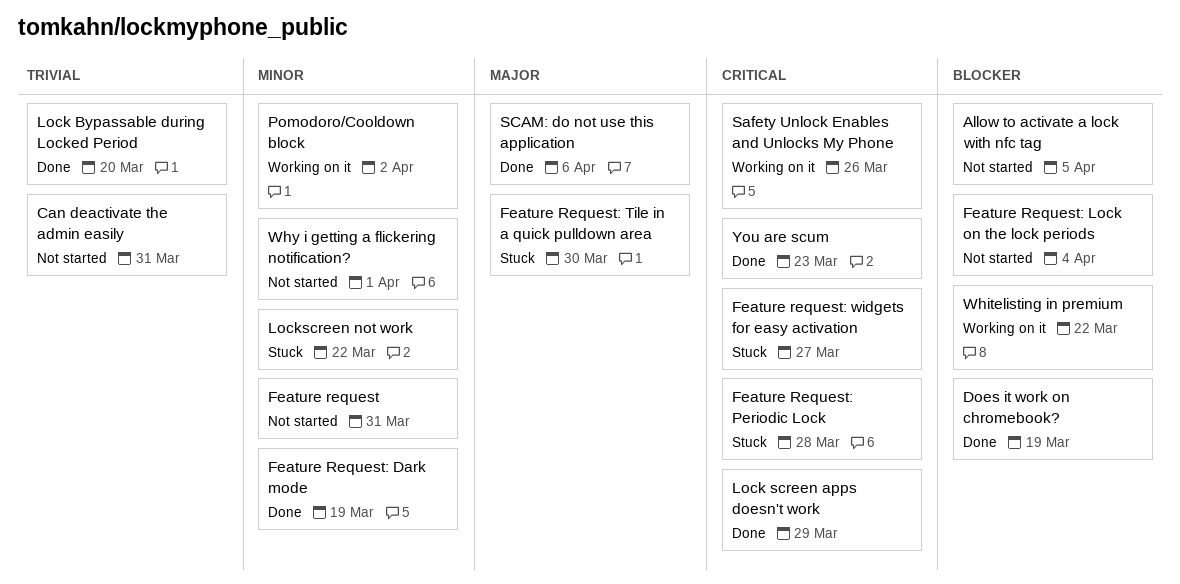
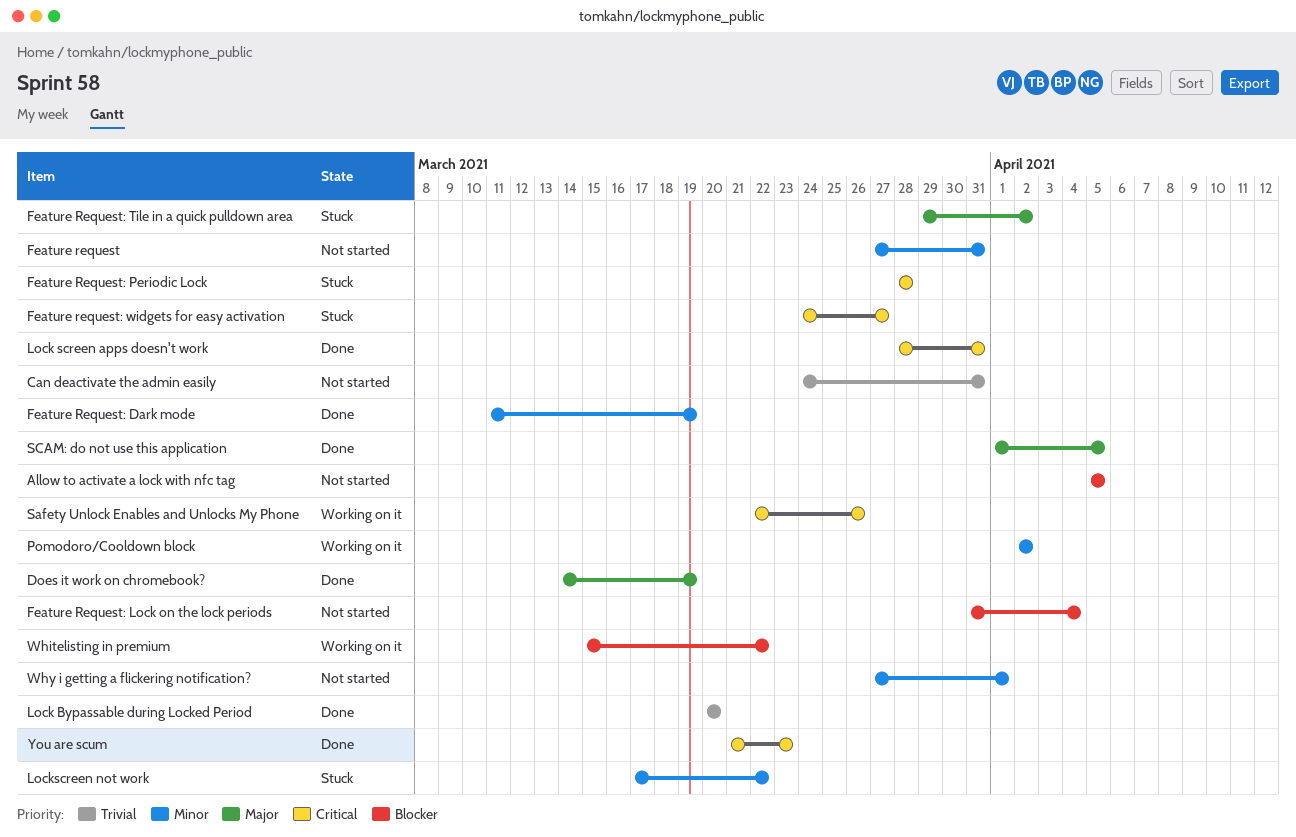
Does it work on chromebook?, priority: Blocker -> Major
Feature Request: Tile in a quick pulldown area, due: Mar 30 -> Apr 2
Lock screen apps doesn't work, due: Mar 29 -> Mar 31
SCAM: do not use this application, due: Apr 6 -> Apr 5

